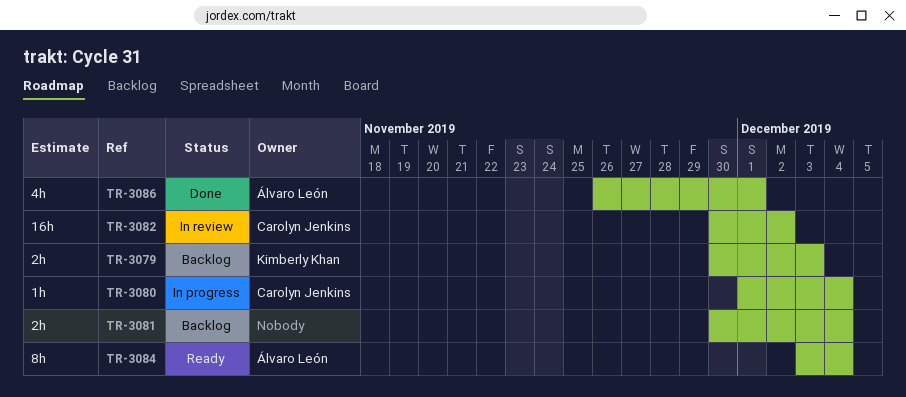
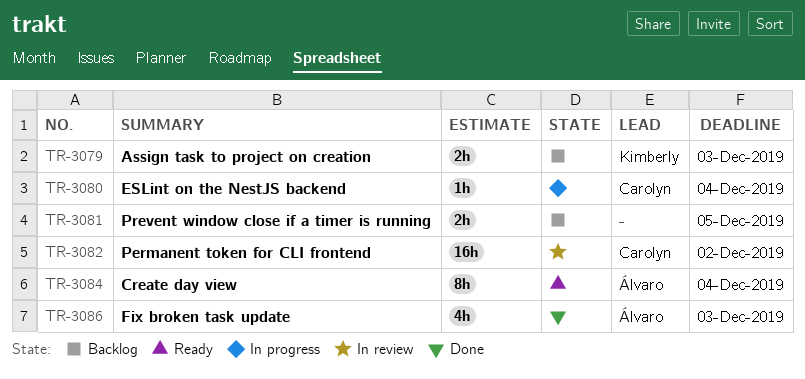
TR-3081, due: Dec 4 -> Dec 5
TR-3086, due: Dec 1 -> Dec 3

